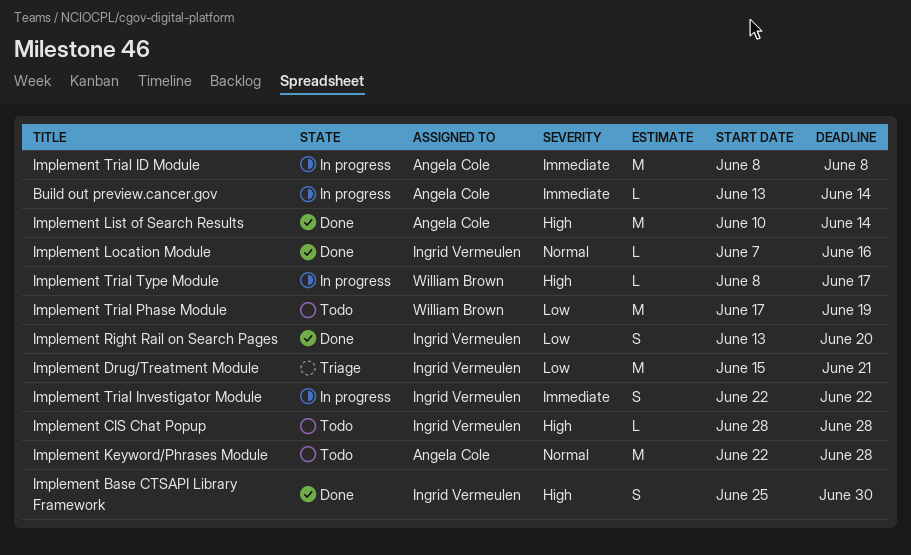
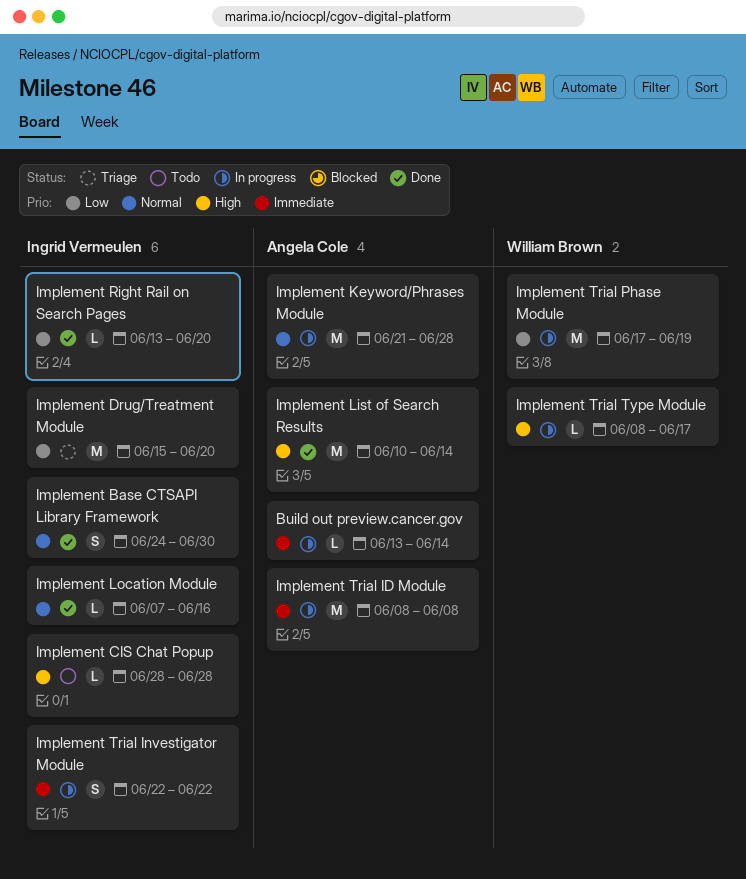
Implement Base CTSAPI Library Framework, priority: High -> Normal
Implement Base CTSAPI Library Framework, start: Jun 25 -> Jun 24
Implement Drug/Treatment Module, due: Jun 21 -> Jun 20
Implement Keyword/Phrases Module, status: Todo -> In progress
Implement Keyword/Phrases Module, start: Jun 22 -> Jun 21
Implement Right Rail on Search Pages, estimate: S -> L
Implement Trial Phase Module, status: Todo -> In progress

